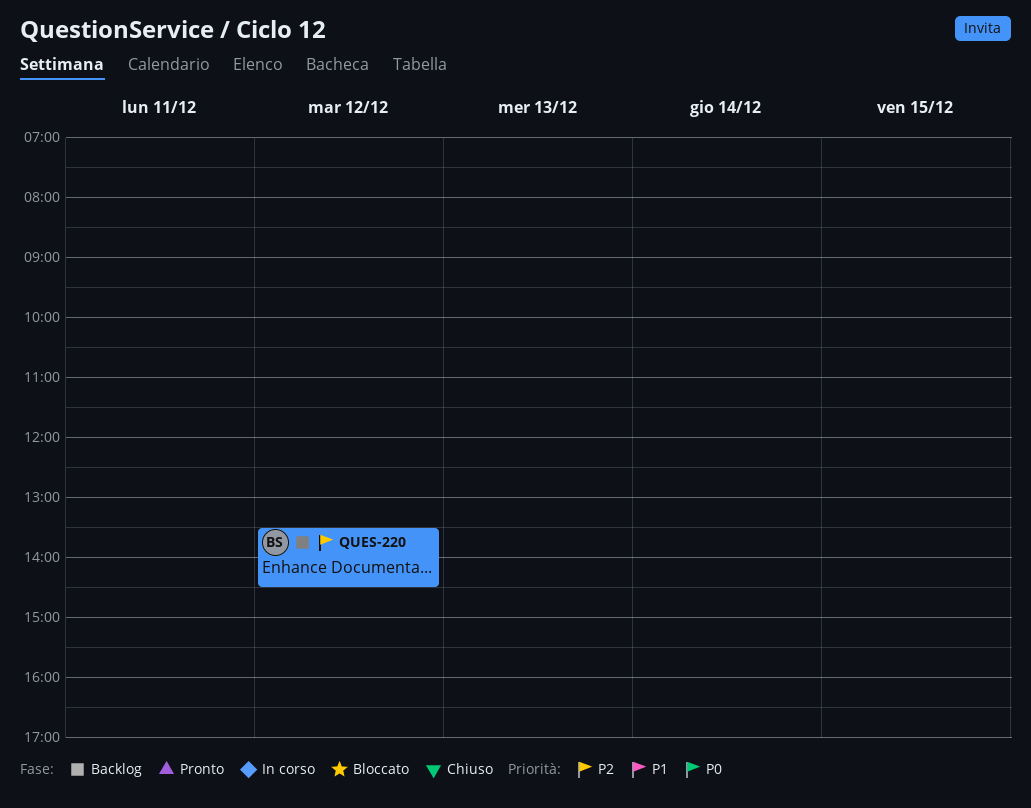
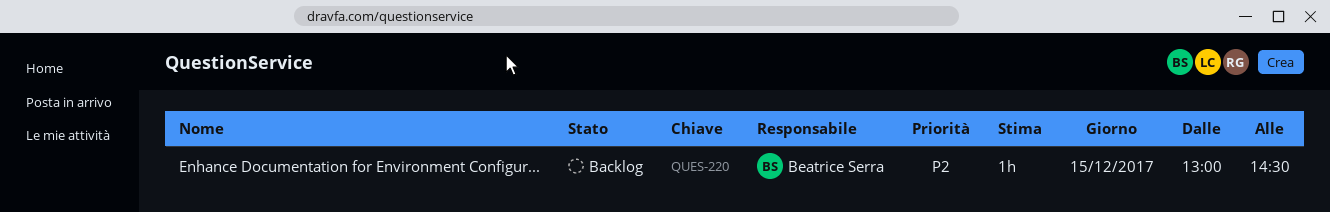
QUES-220, day: Dec 12 -> Dec 15
QUES-220, begins: 13:30 -> 13:00

